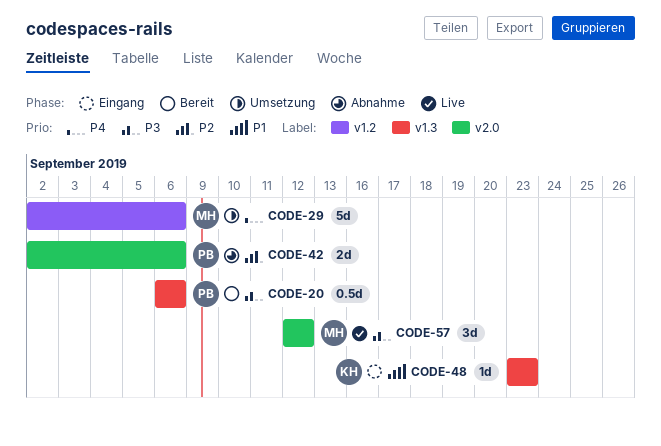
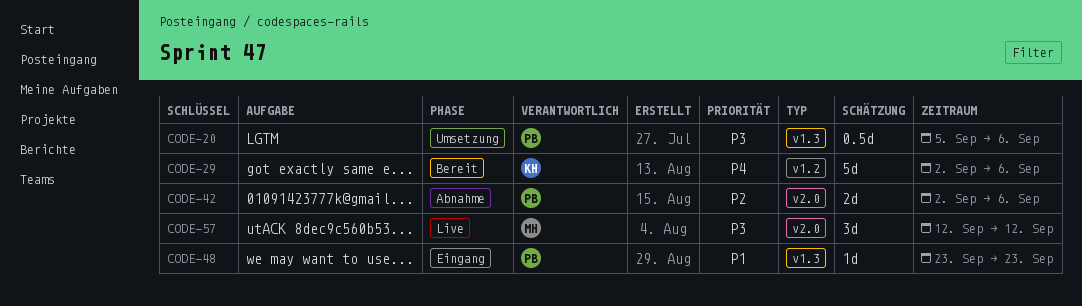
CODE-20, status: Bereit -> Umsetzung
CODE-20, start: Sep 6 -> Sep 5
CODE-29, status: Umsetzung -> Bereit
CODE-29, owner: MH -> KH
CODE-48, owner: KH -> PB

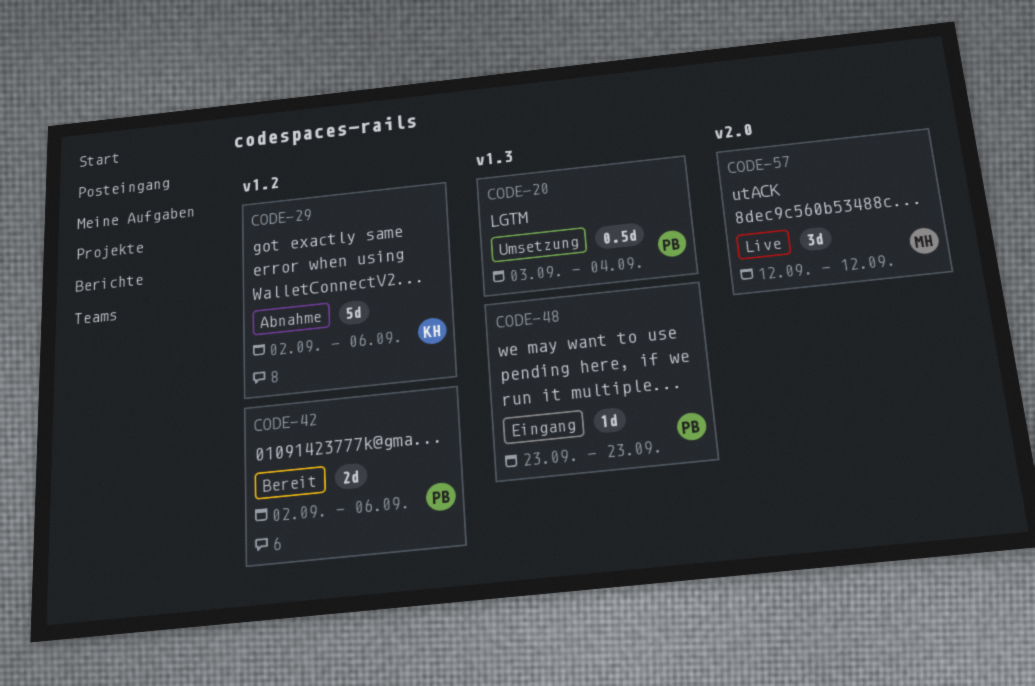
CODE-20, start: Sep 5 -> Sep 3
CODE-20, due: Sep 6 -> Sep 4
CODE-29, status: Bereit -> Abnahme
CODE-42, status: Abnahme -> Bereit
CODE-42, label: v2.0 -> v1.2

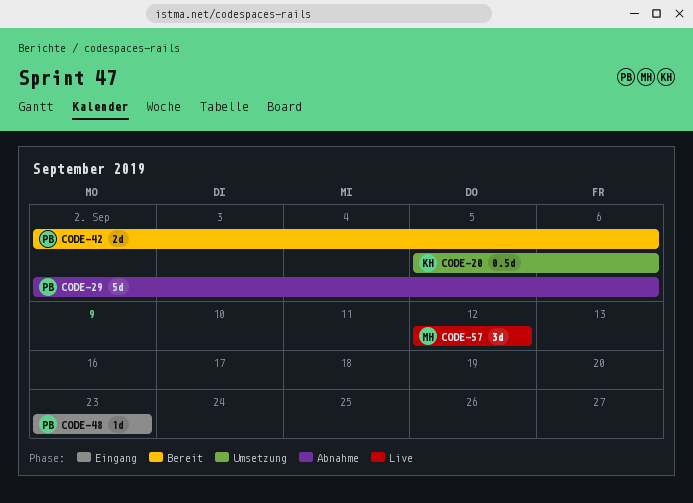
CODE-20, owner: PB -> KH
CODE-20, start: Sep 3 -> Sep 5
CODE-20, due: Sep 4 -> Sep 6
CODE-29, owner: KH -> PB

